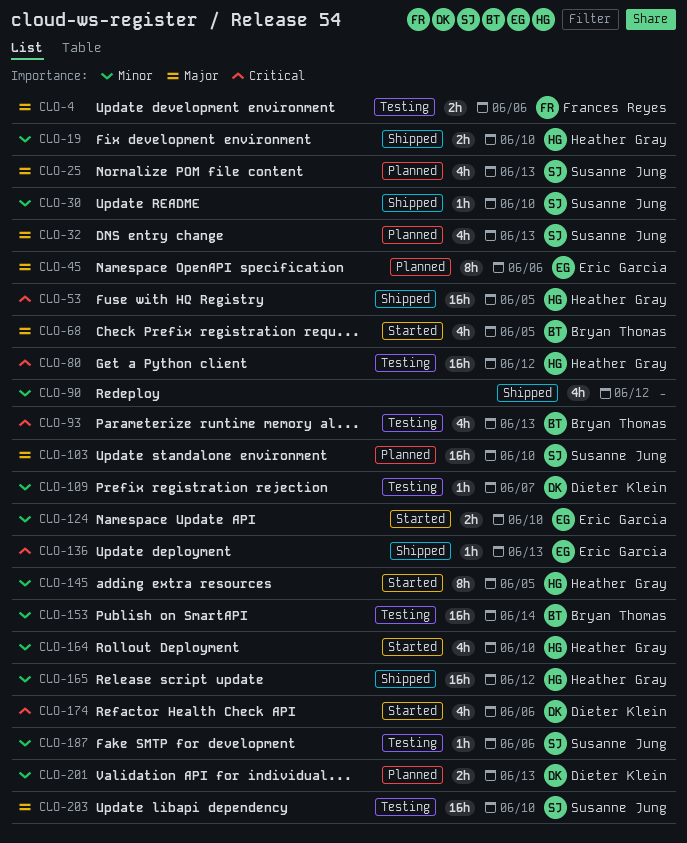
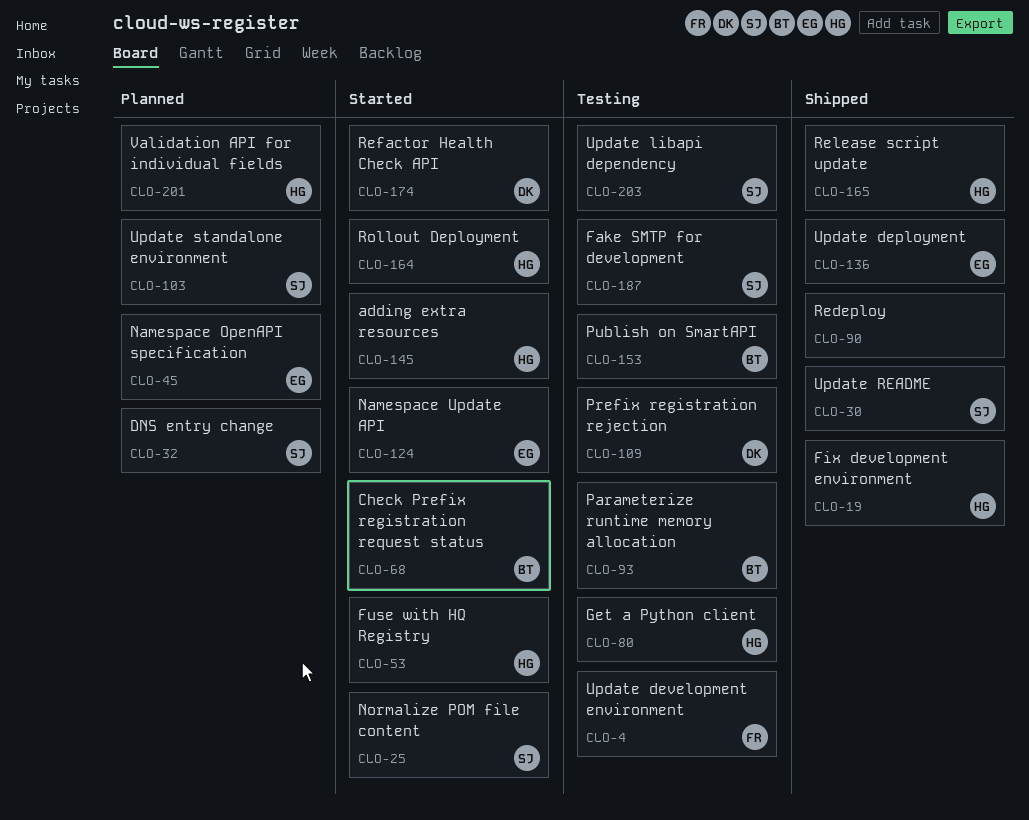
CLO-25, status: Planned -> Started
CLO-53, status: Shipped -> Started
CLO-201, owner: Dieter Klein -> Heather Gray

